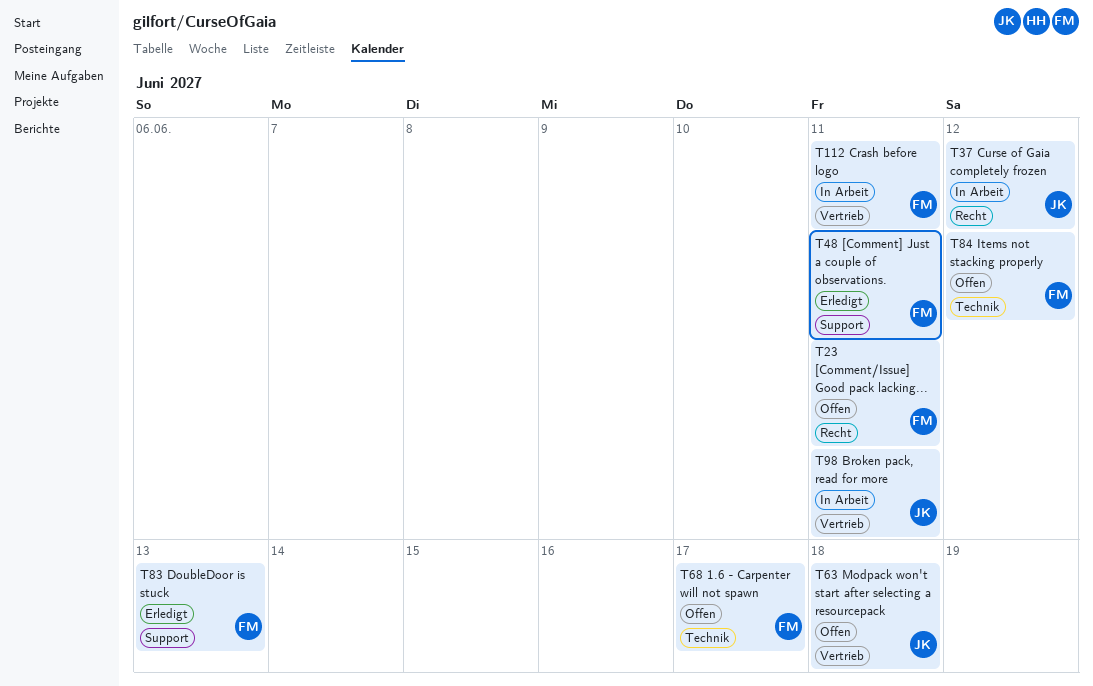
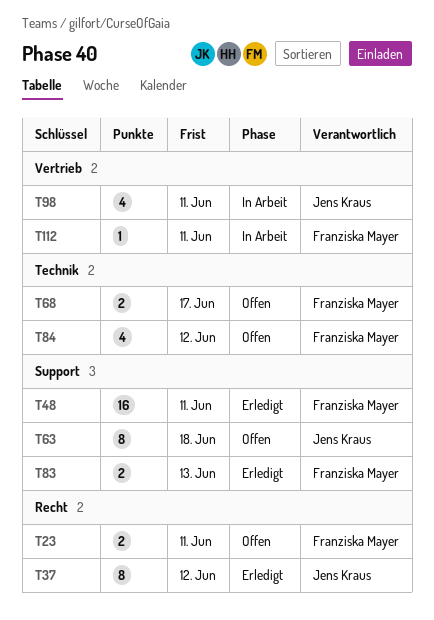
T37, status: In Arbeit -> Erledigt
T63, label: Vertrieb -> Support

